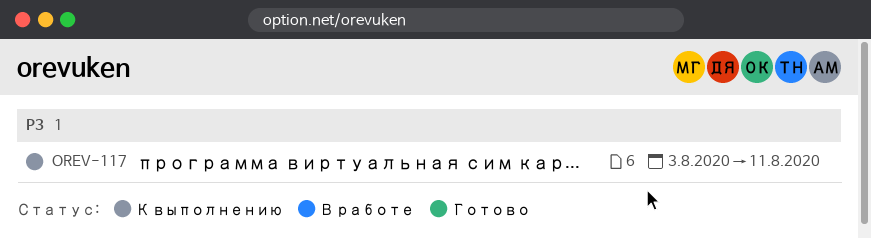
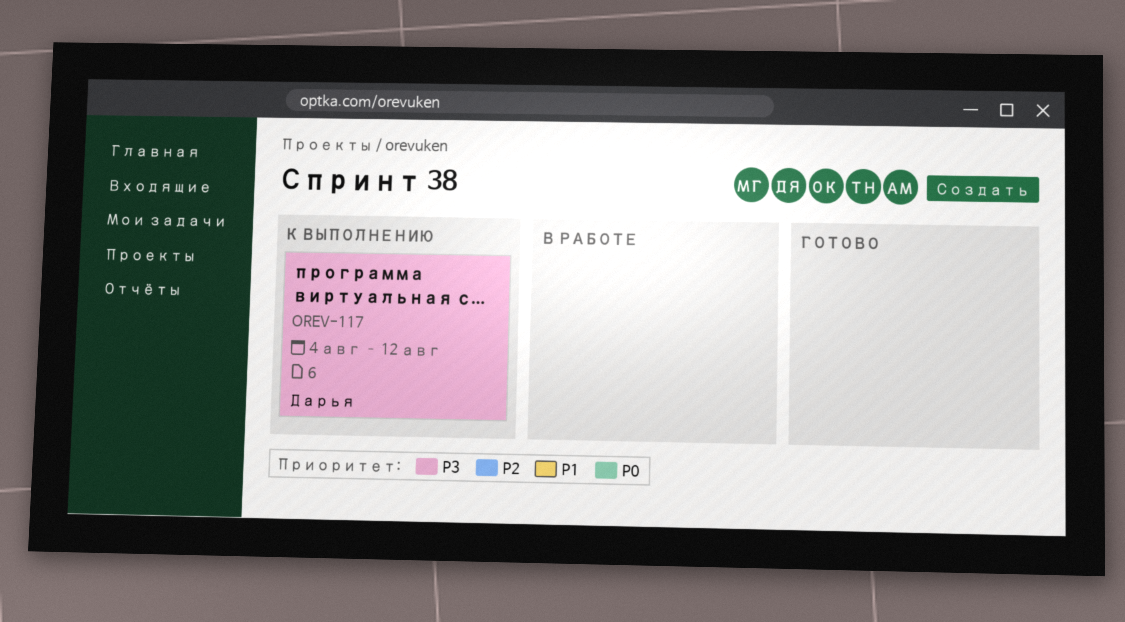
OREV-117, start: Aug 3 -> Aug 4
OREV-117, due: Aug 11 -> Aug 12

